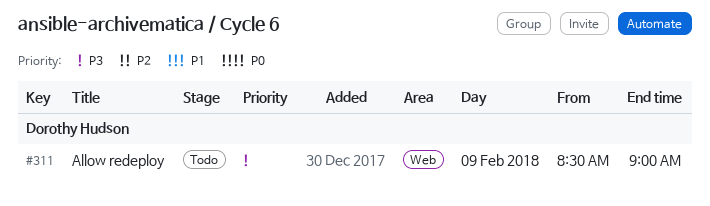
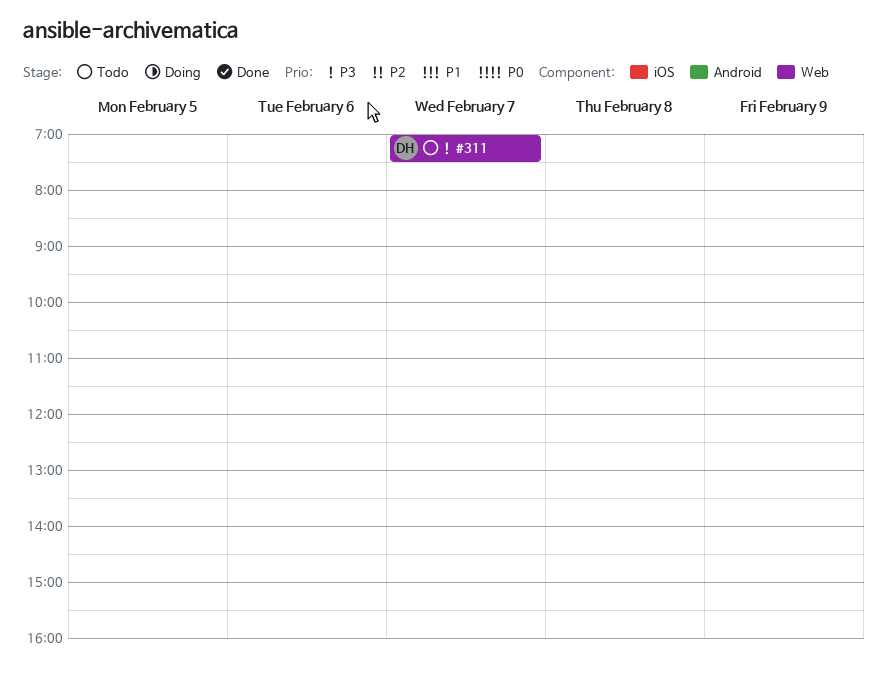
#311, day: Feb 9 -> Feb 7
#311, begins: 08:30 -> 07:00
#311, ends: 09:00 -> 07:30

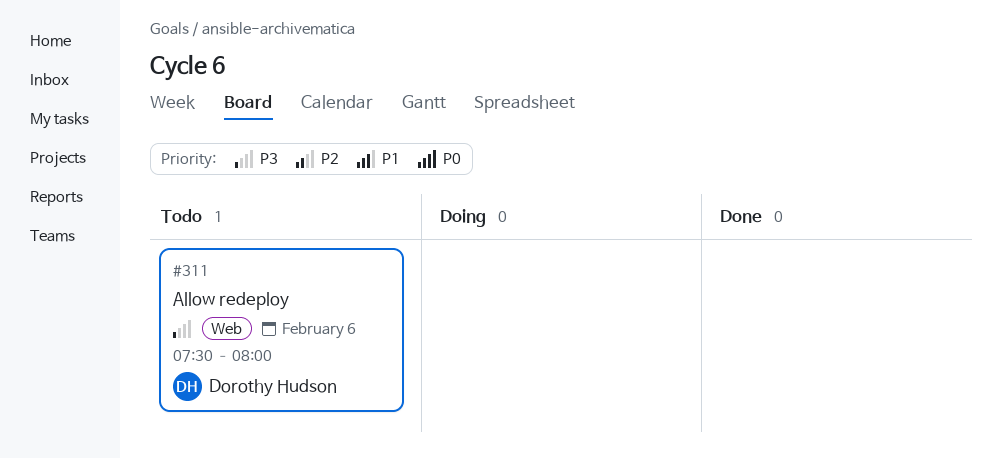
#311, day: Feb 7 -> Feb 6
#311, begins: 07:00 -> 07:30
#311, ends: 07:30 -> 08:00

